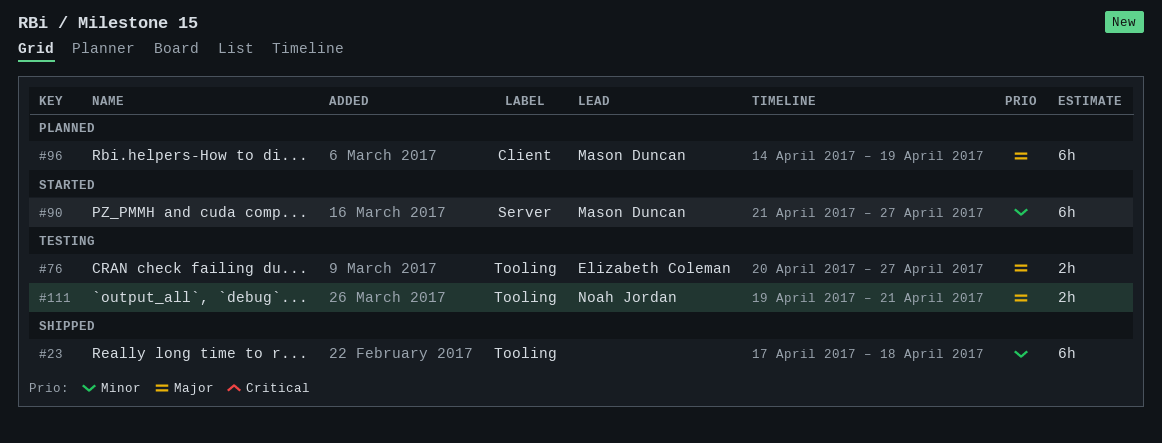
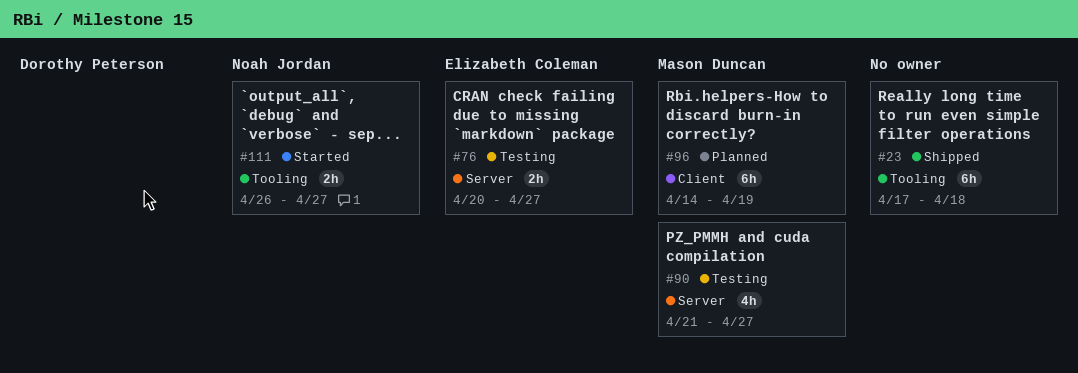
#76, label: Tooling -> Server
#90, status: Started -> Testing
#90, estimate: 6h -> 4h
#111, status: Testing -> Started
#111, start: Apr 19 -> Apr 26
#111, due: Apr 21 -> Apr 27

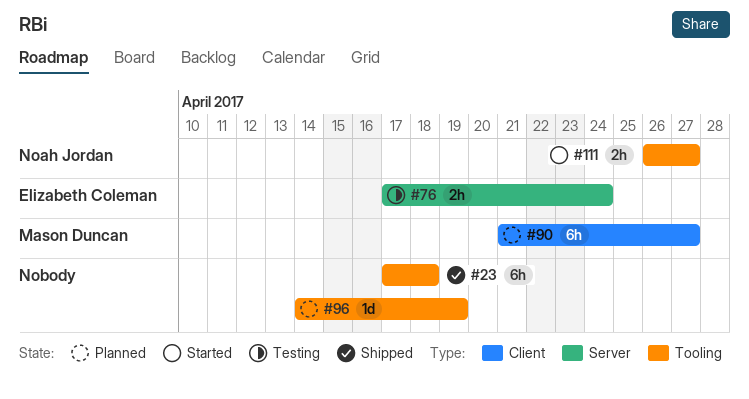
#76, start: Apr 20 -> Apr 17
#76, due: Apr 27 -> Apr 24
#90, status: Testing -> Planned
#90, label: Server -> Client
#90, estimate: 4h -> 6h
#96, owner: Mason Duncan -> none
#96, label: Client -> Tooling
#96, estimate: 6h -> 1d

